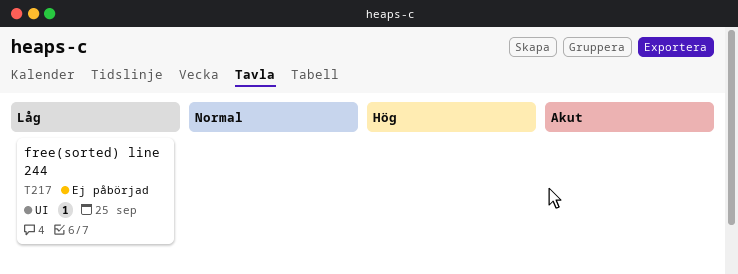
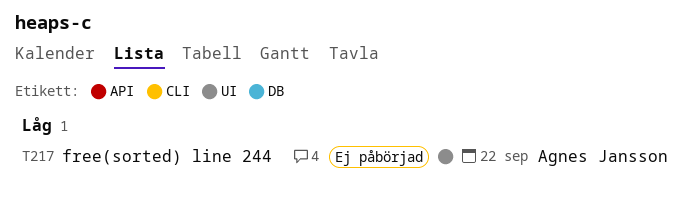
T217, due: Sep 25 -> Sep 22

